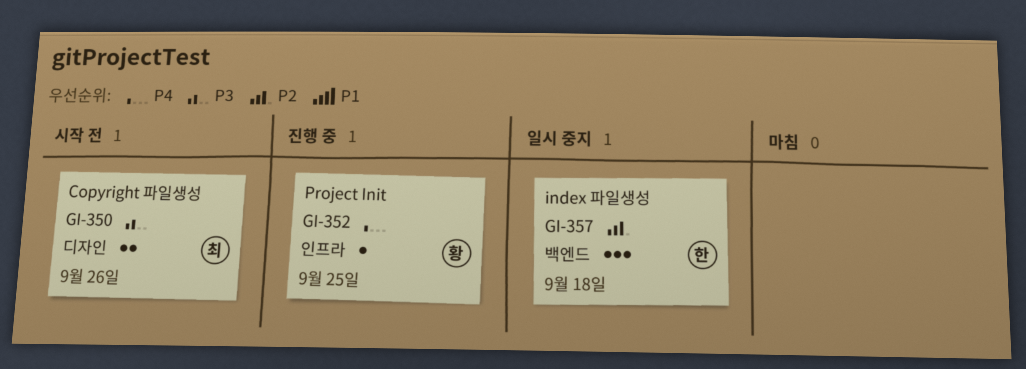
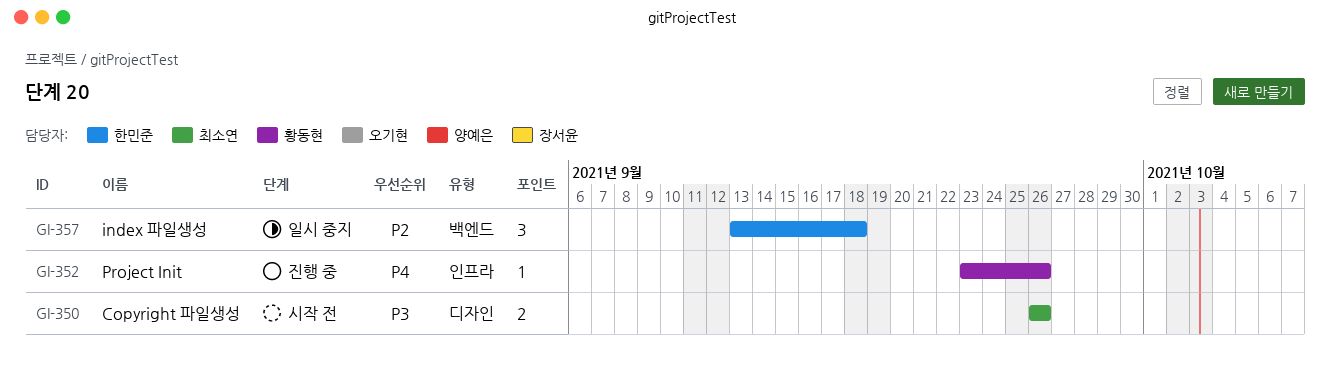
GI-352, due: Sep 25 -> Sep 26

